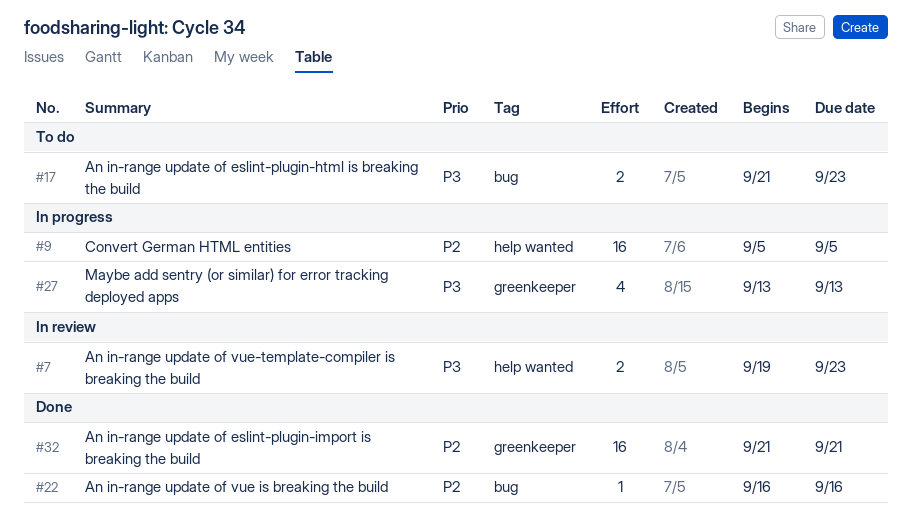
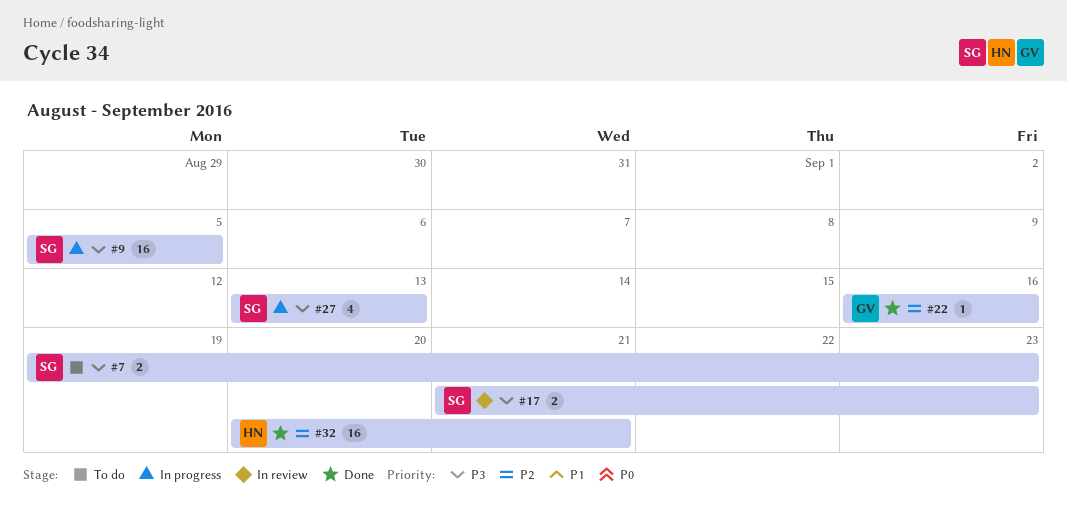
#7, status: In review -> To do
#9, priority: P2 -> P3
#17, status: To do -> In review
#32, start: Sep 21 -> Sep 20

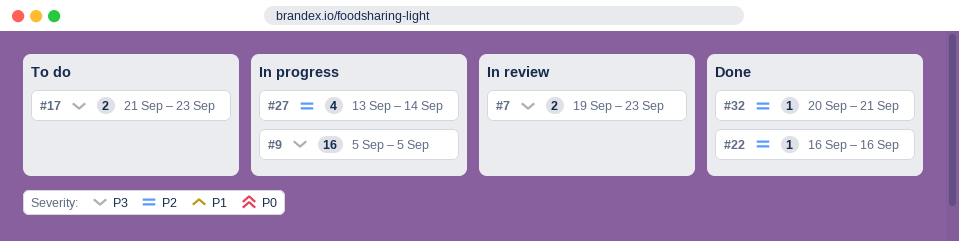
#7, status: To do -> In review
#17, status: In review -> To do
#27, priority: P3 -> P2
#27, due: Sep 13 -> Sep 14
#32, estimate: 16 -> 1

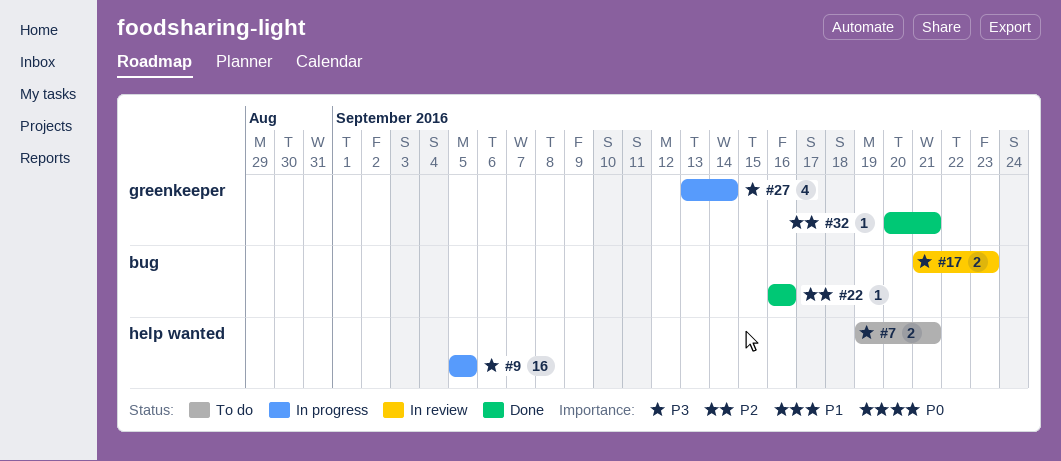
#7, status: In review -> To do
#7, due: Sep 23 -> Sep 21
#17, status: To do -> In review
#27, priority: P2 -> P3

